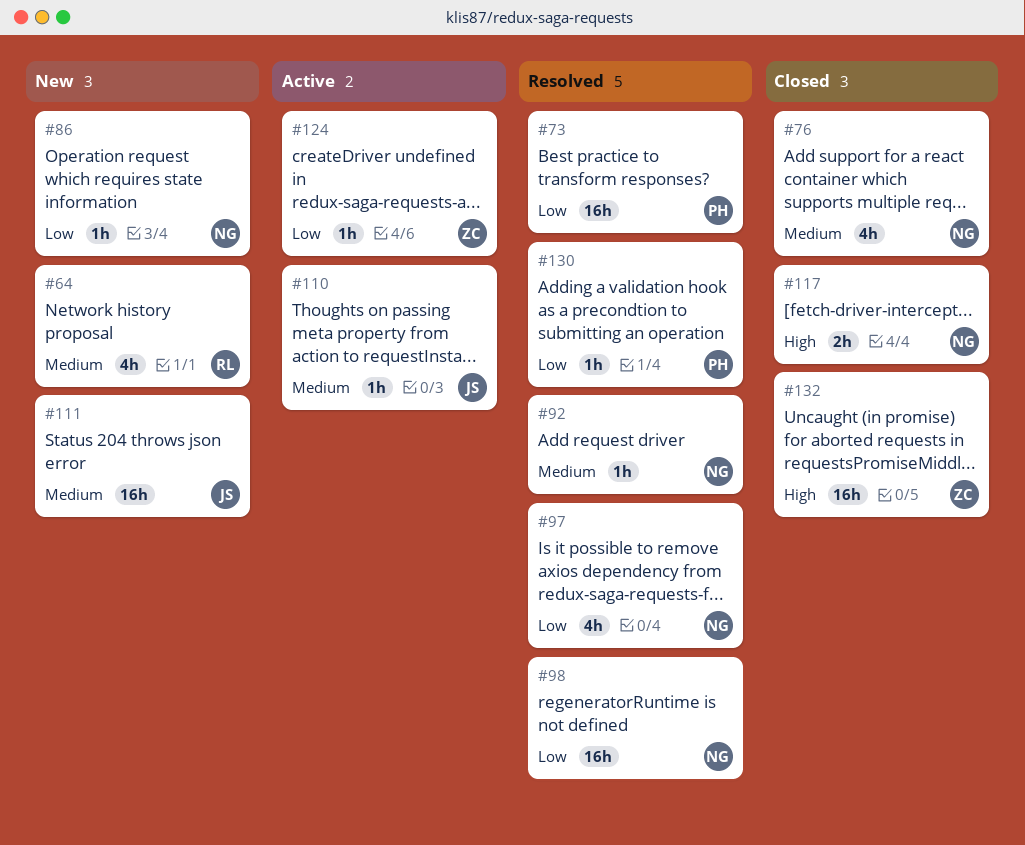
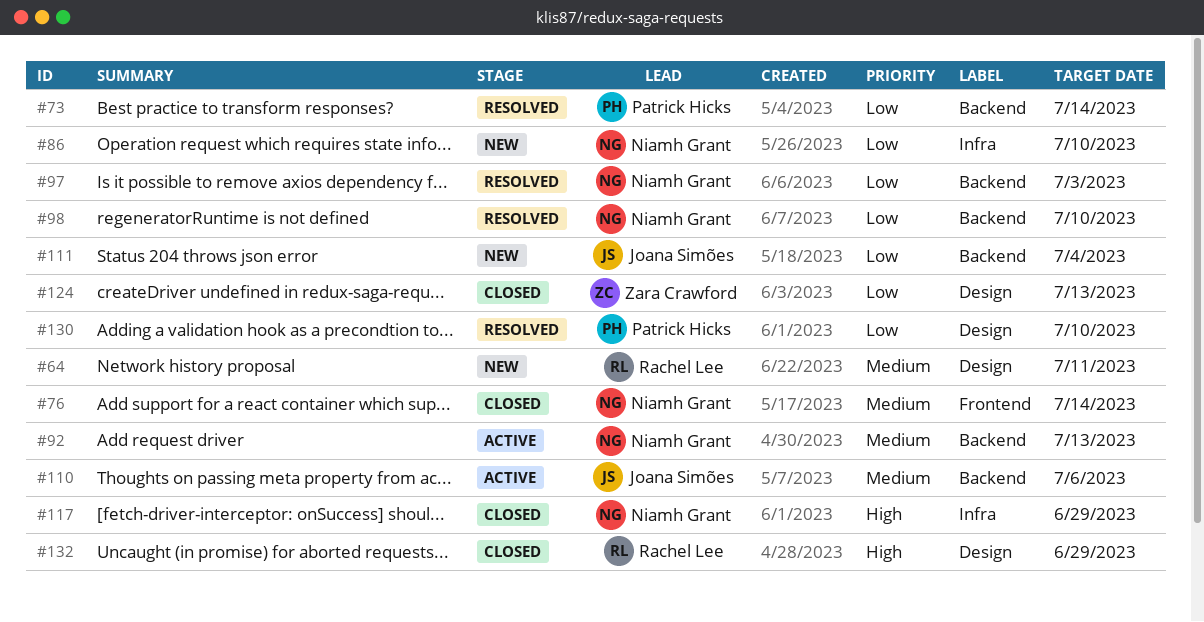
#92, status: Resolved -> Active
#111, priority: Medium -> Low
#124, status: Active -> Closed
#132, owner: Zara Crawford -> Rachel Lee

